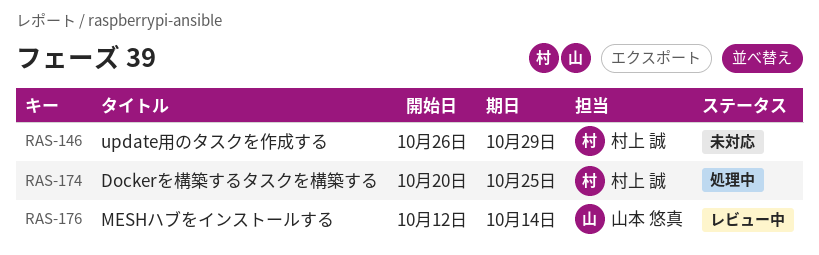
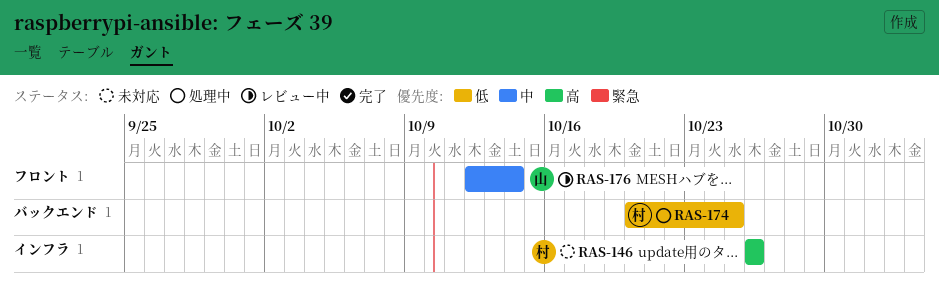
RAS-146, due: Oct 29 -> Oct 26

